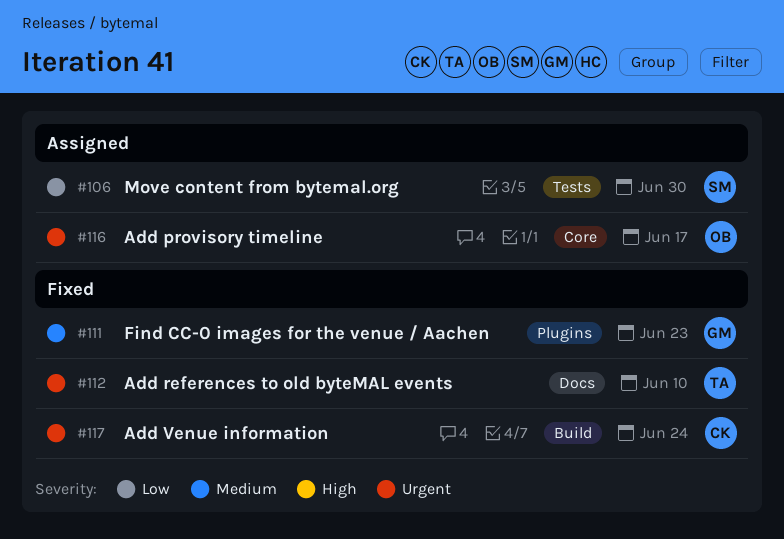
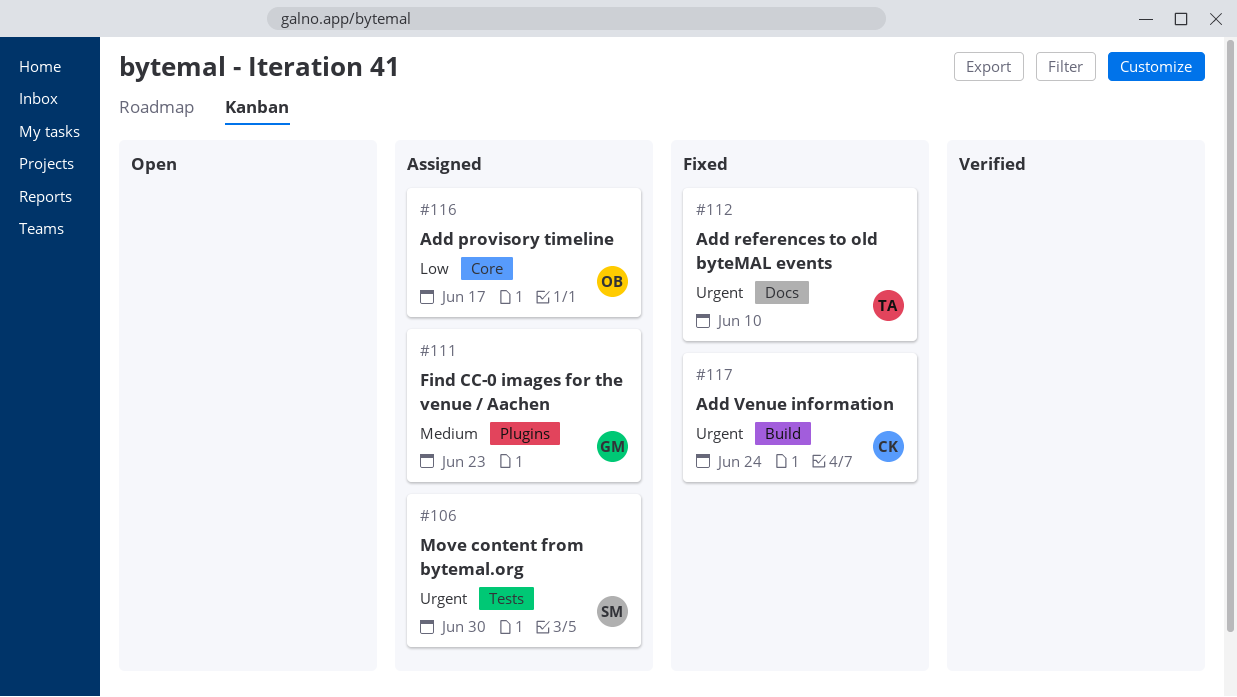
#106, priority: Low -> Urgent
#111, status: Fixed -> Assigned
#116, priority: Urgent -> Low

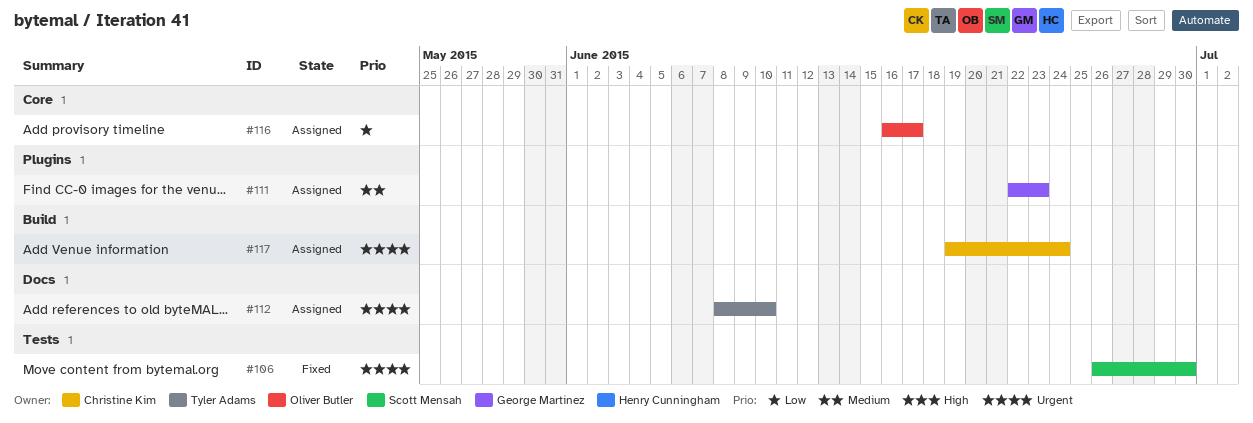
#106, status: Assigned -> Fixed
#112, status: Fixed -> Assigned
#117, status: Fixed -> Assigned

